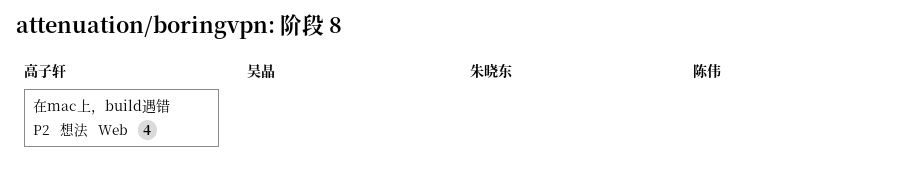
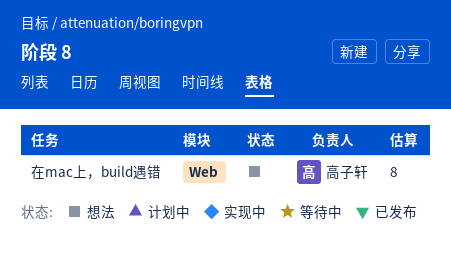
在mac上，build遇错, estimate: 4 -> 8

